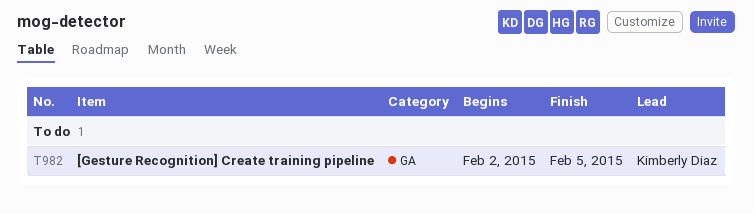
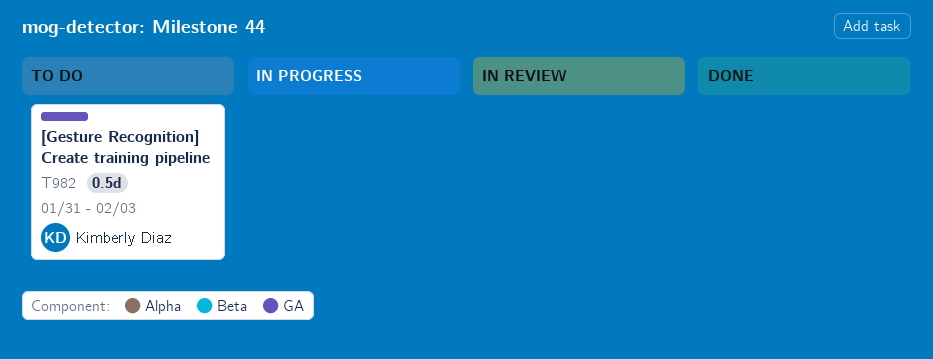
T982, start: Feb 2 -> Jan 31
T982, due: Feb 5 -> Feb 3

